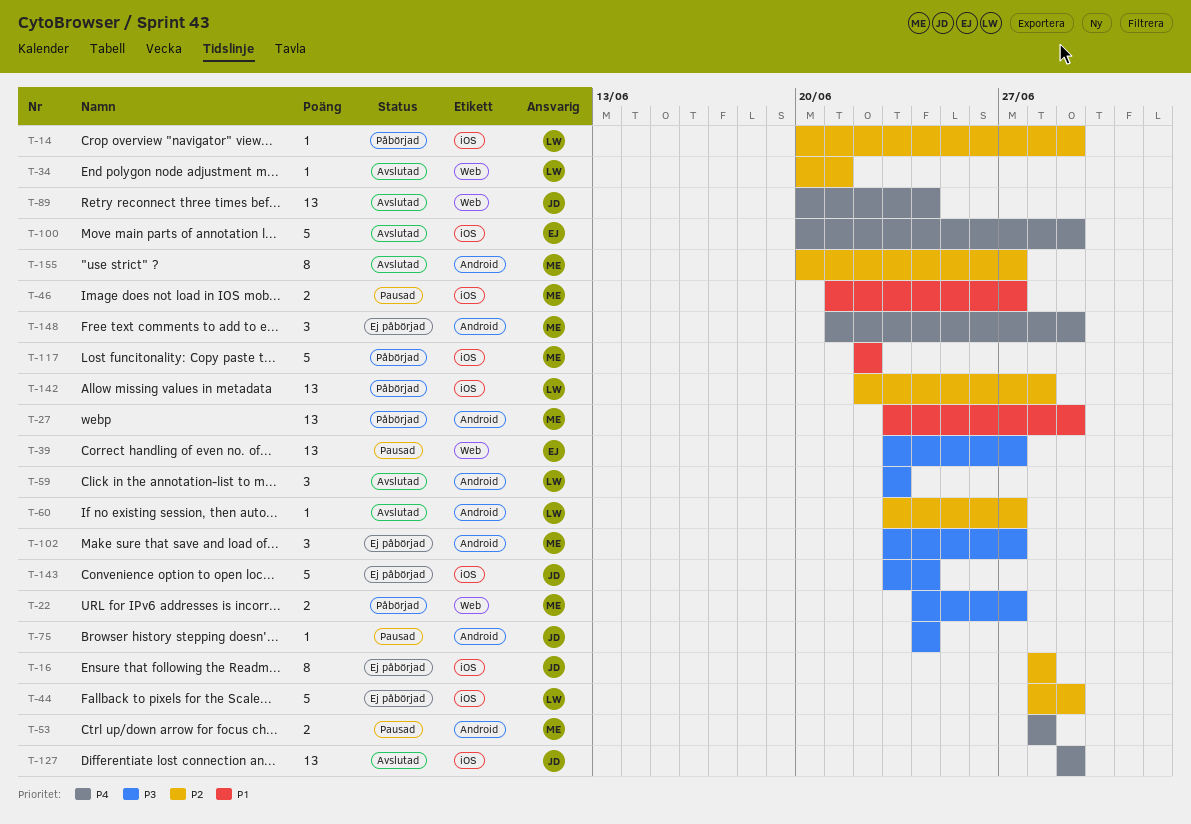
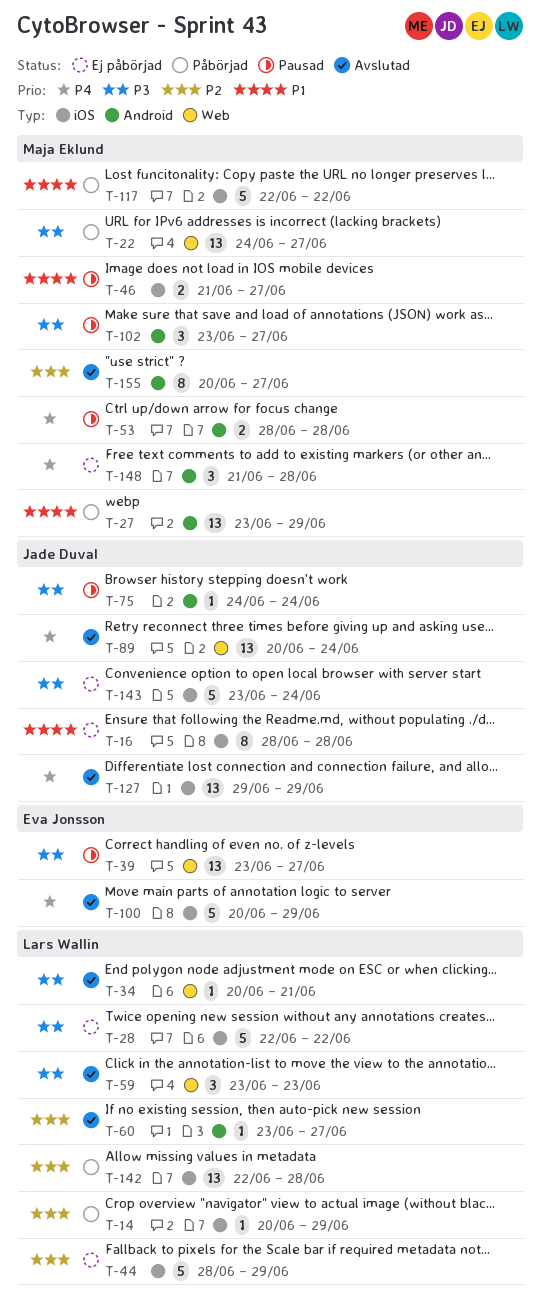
T-16, priority: P2 -> P1
T-22, estimate: 2 -> 13
T-28: none -> present
T-34, priority: P2 -> P3
T-59, label: Android -> Web
T-102, status: Ej påbörjad -> Pausad
T-148, due: Jun 29 -> Jun 28

